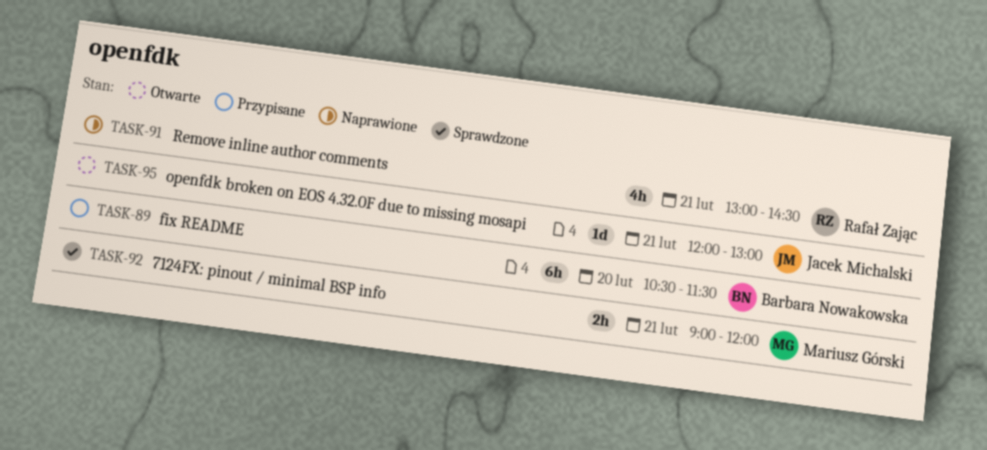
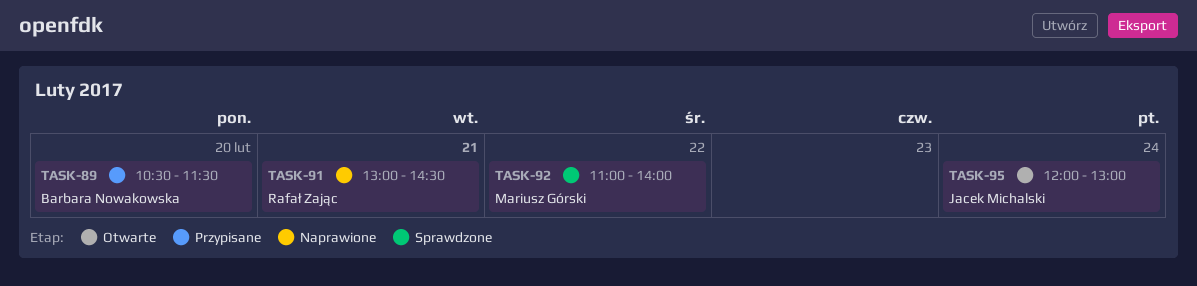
TASK-92, day: Feb 21 -> Feb 22
TASK-92, begins: 09:00 -> 11:00
TASK-92, ends: 12:00 -> 14:00
TASK-95, day: Feb 21 -> Feb 24

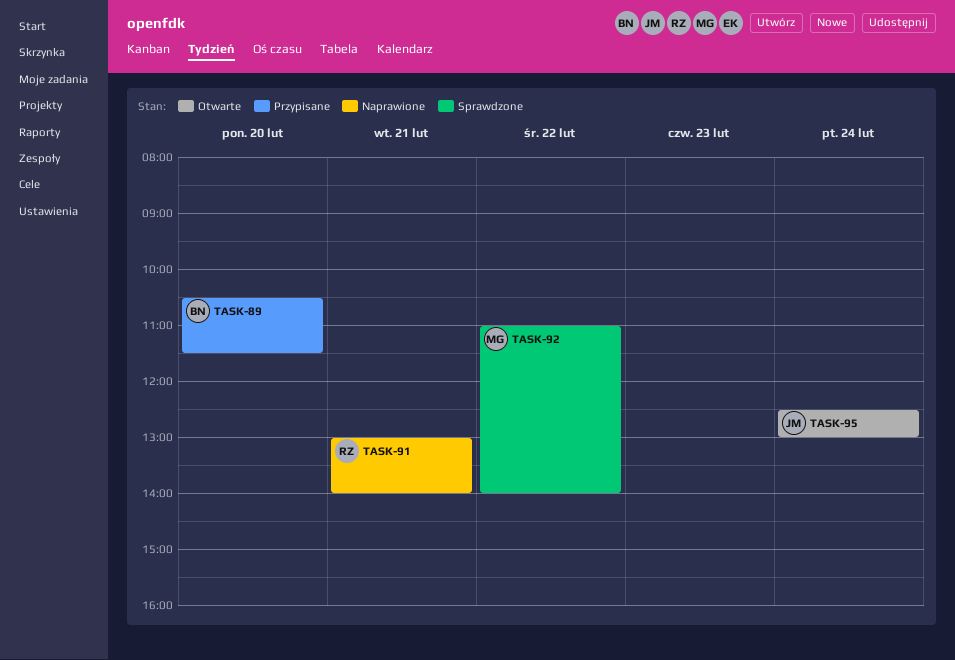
TASK-91, ends: 14:30 -> 14:00
TASK-95, begins: 12:00 -> 12:30

